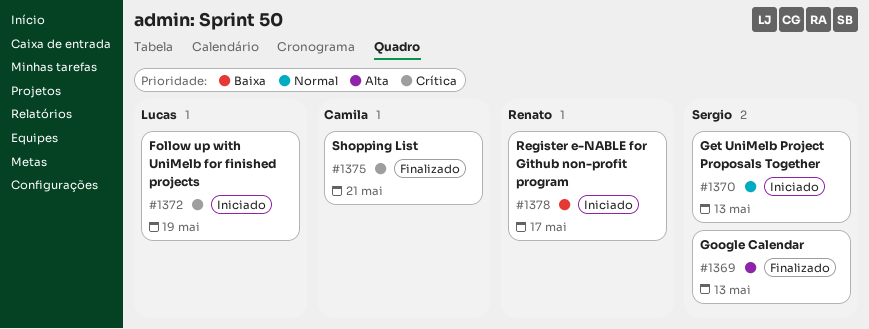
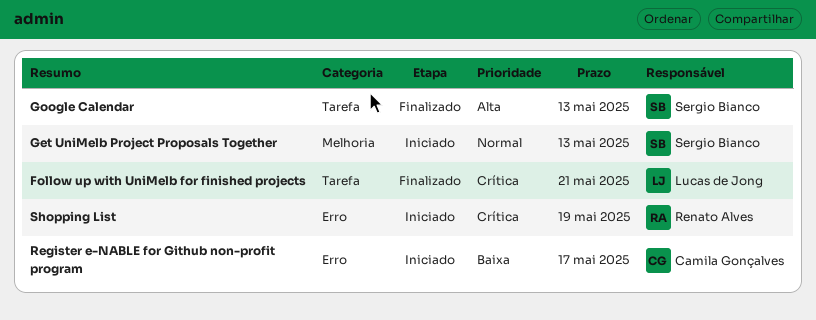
Follow up with UniMelb for finished projects, status: Iniciado -> Finalizado
Follow up with UniMelb for finished projects, due: May 19 -> May 21
Register e-NABLE for Github non-profit program, owner: Renato Alves -> Camila Gonçalves
Shopping List, status: Finalizado -> Iniciado
Shopping List, owner: Camila Gonçalves -> Renato Alves
Shopping List, due: May 21 -> May 19

